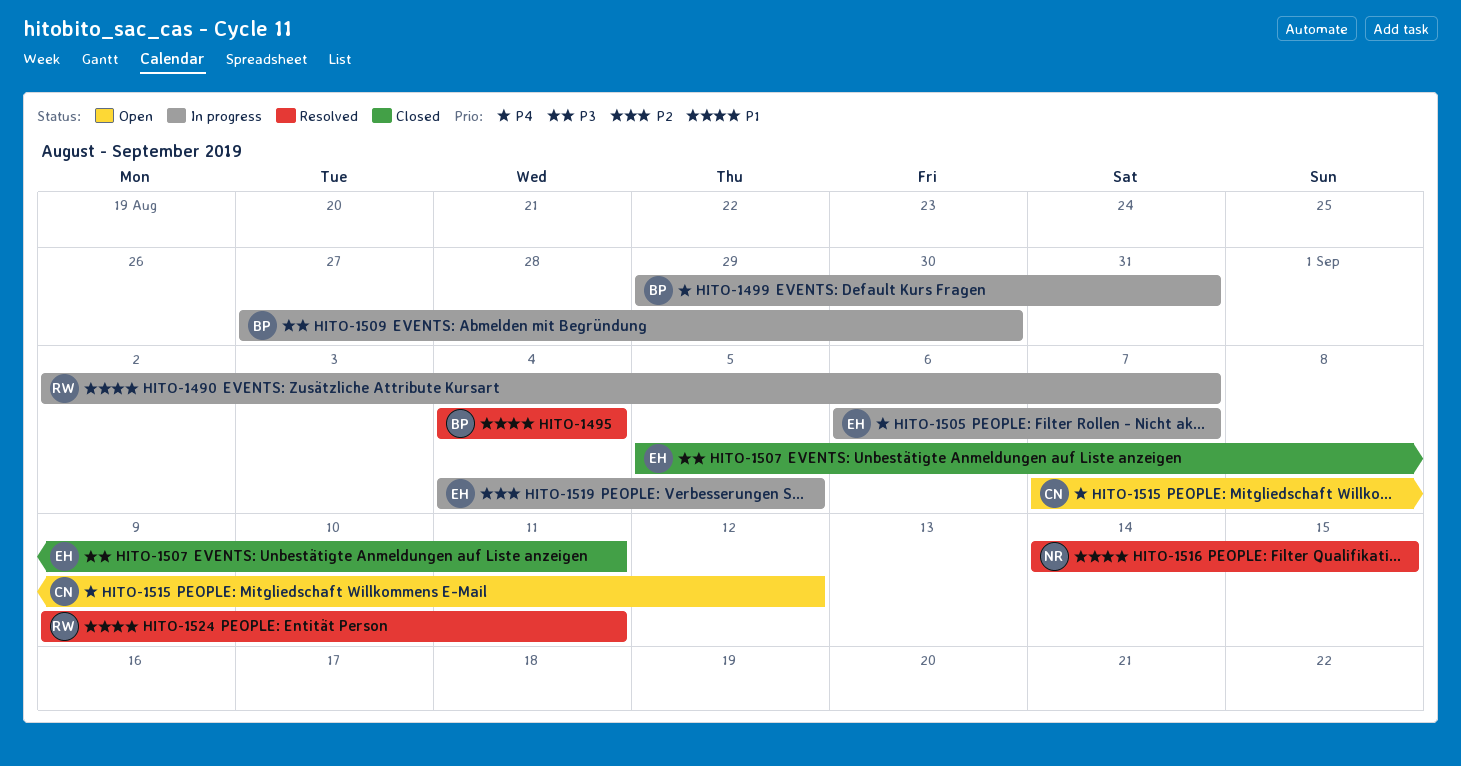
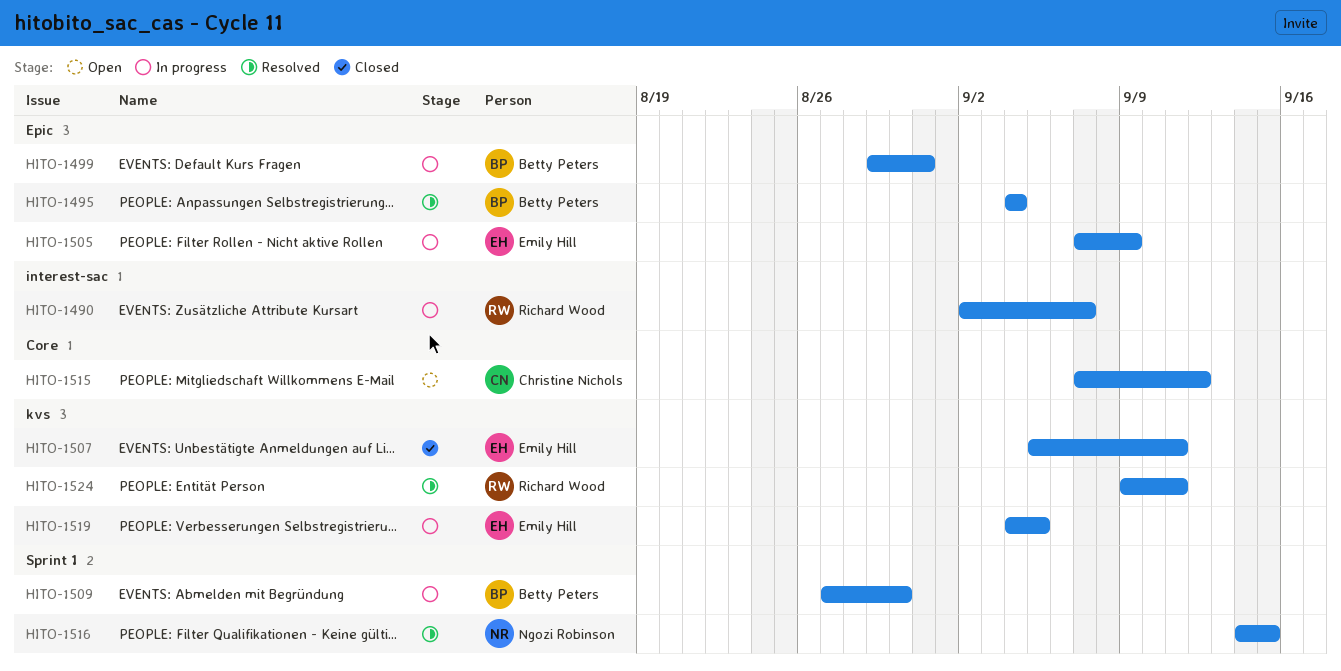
HITO-1505, start: Sep 6 -> Sep 7
HITO-1505, due: Sep 7 -> Sep 9

